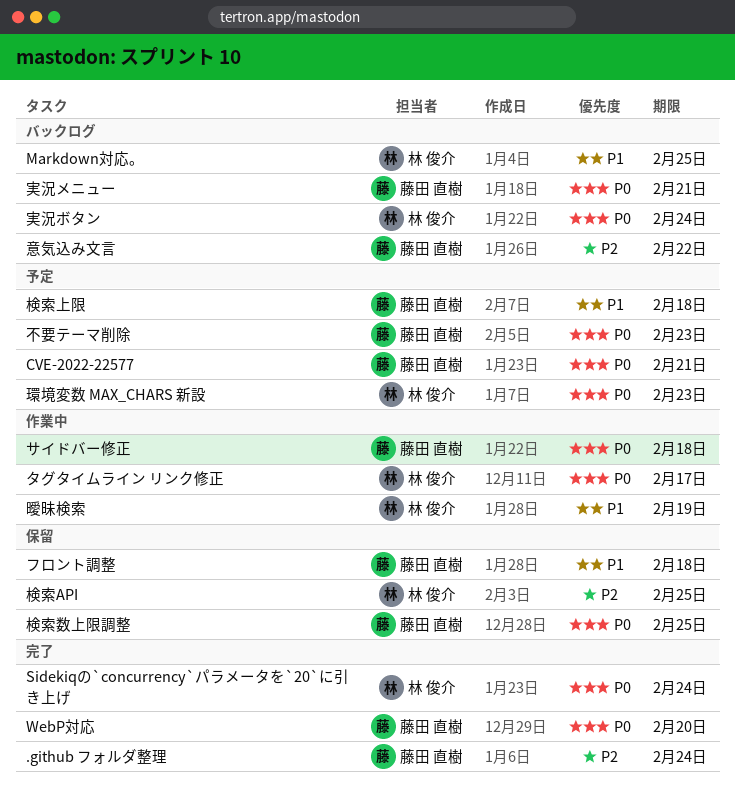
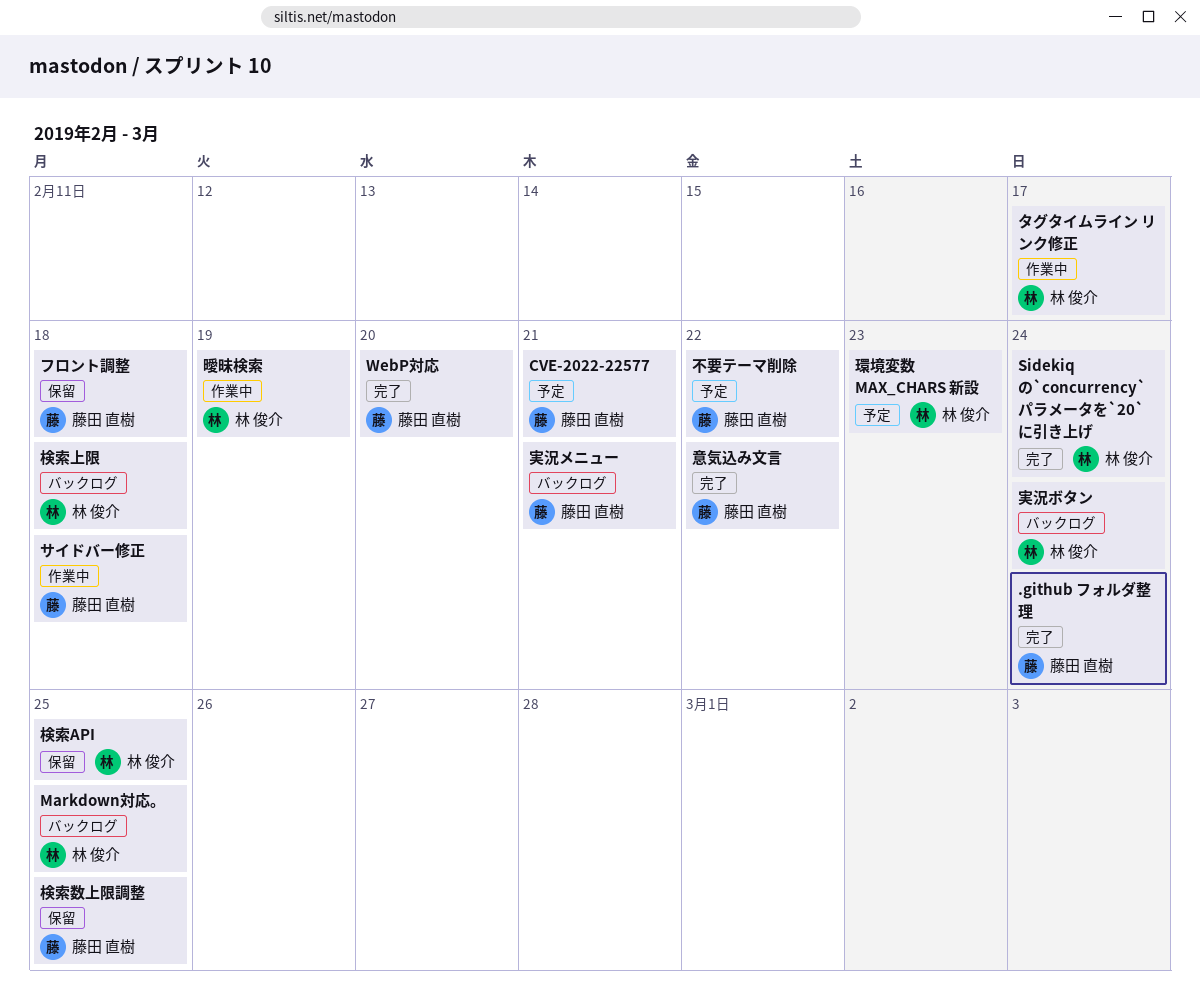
不要テーマ削除, due: Feb 23 -> Feb 22
意気込み文言, status: バックログ -> 完了
検索上限, status: 予定 -> バックログ
検索上限, owner: 藤田 直樹 -> 林 俊介

